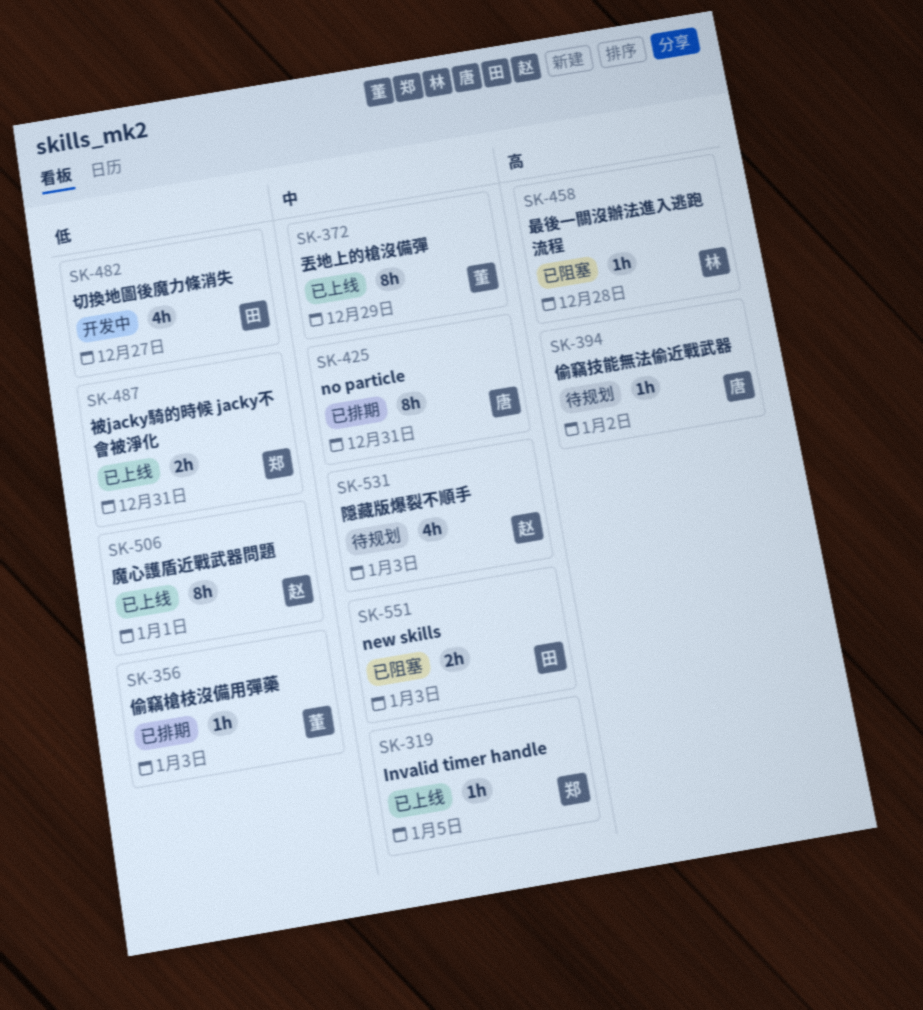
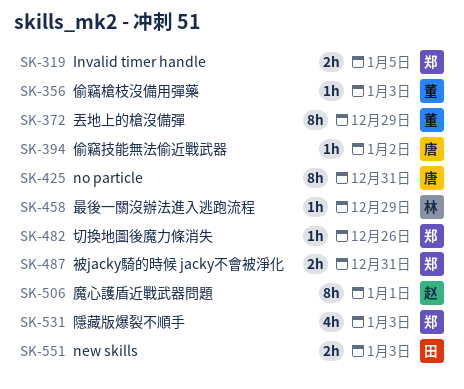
SK-319, estimate: 1h -> 2h
SK-458, due: Dec 28 -> Dec 29
SK-482, owner: 田 -> 郑
SK-482, estimate: 4h -> 1h
SK-482, due: Dec 27 -> Dec 26
SK-531, owner: 赵 -> 郑

